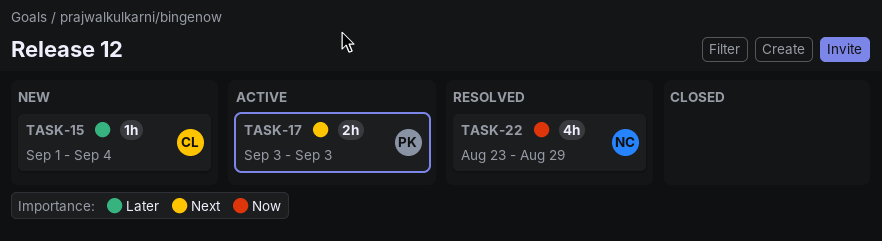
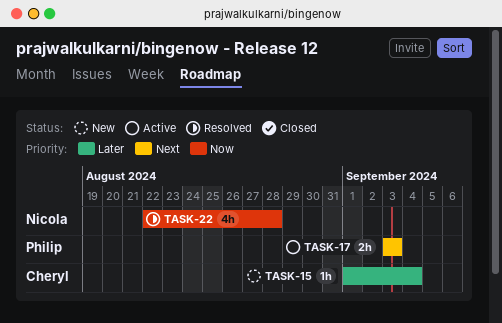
TASK-22, start: Aug 23 -> Aug 22
TASK-22, due: Aug 29 -> Aug 28

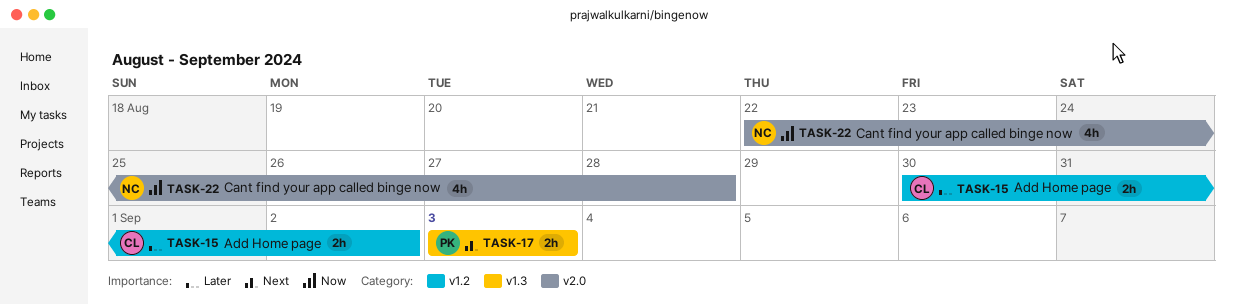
TASK-15, estimate: 1h -> 2h
TASK-15, start: Sep 1 -> Aug 30
TASK-15, due: Sep 4 -> Sep 2

